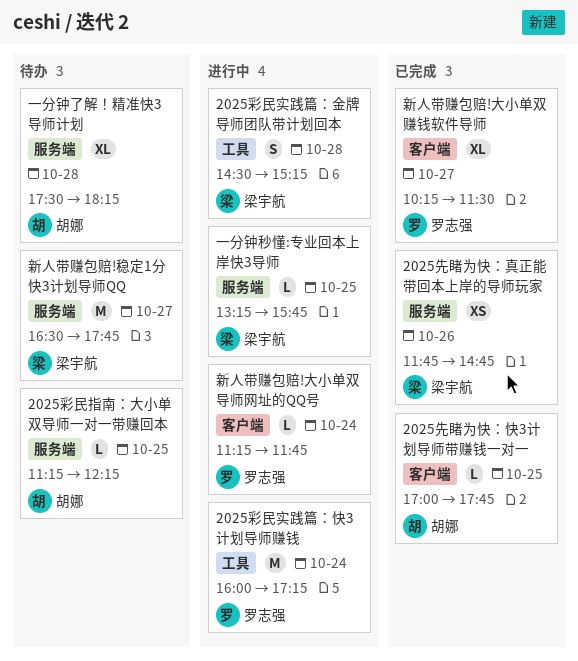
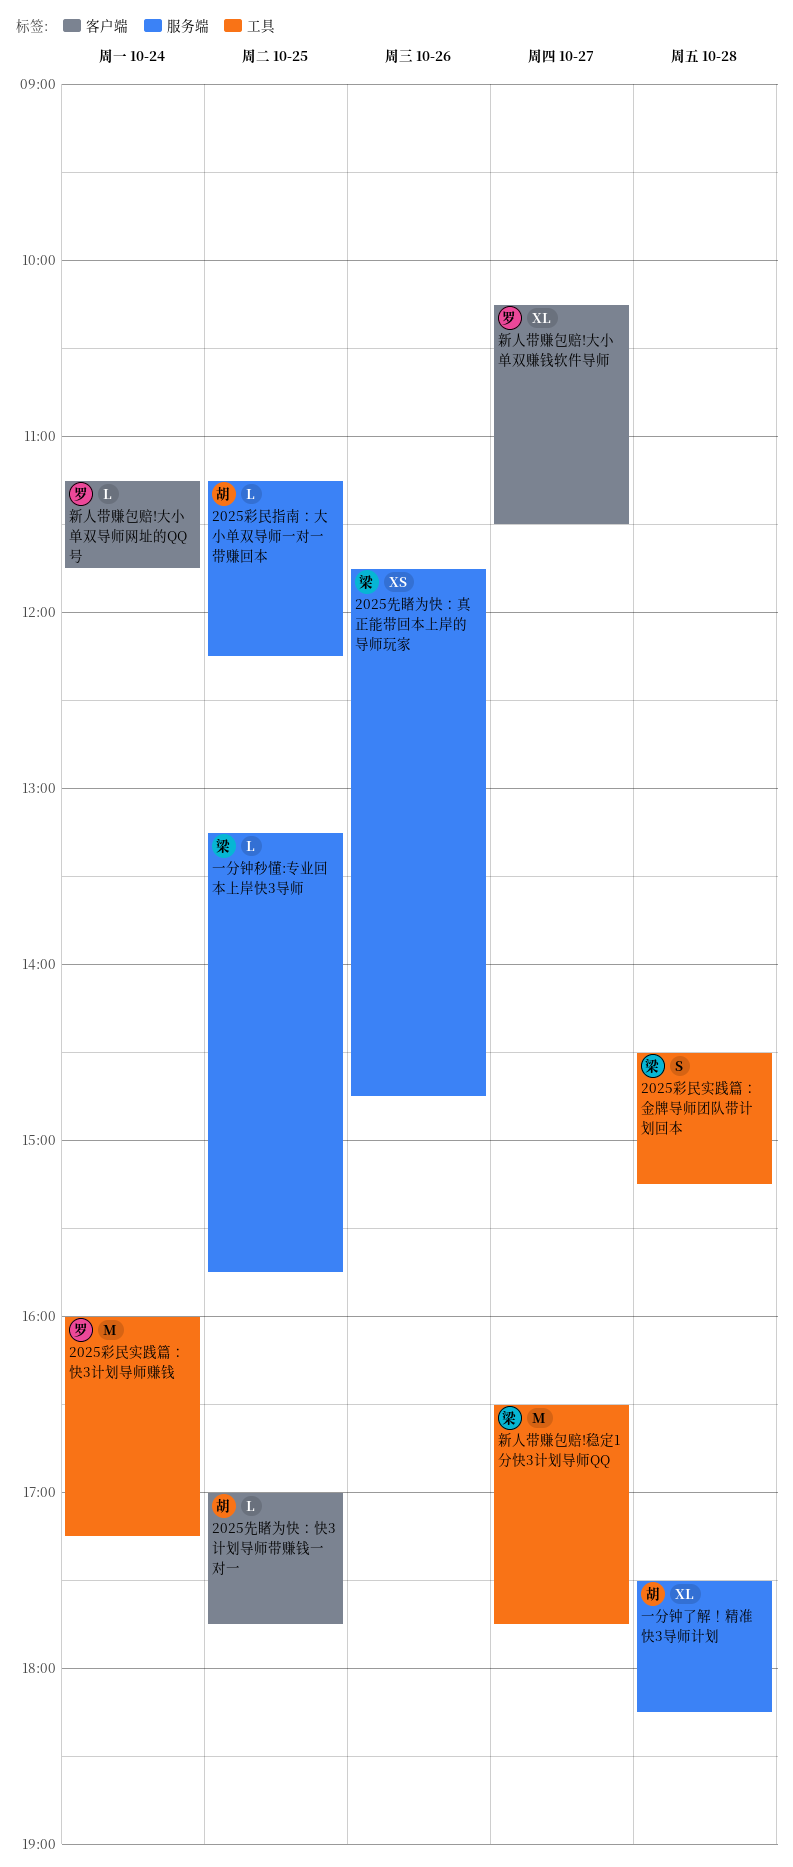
新人带赚包赔!稳定1分快3计划导师QQ, label: 服务端 -> 工具

